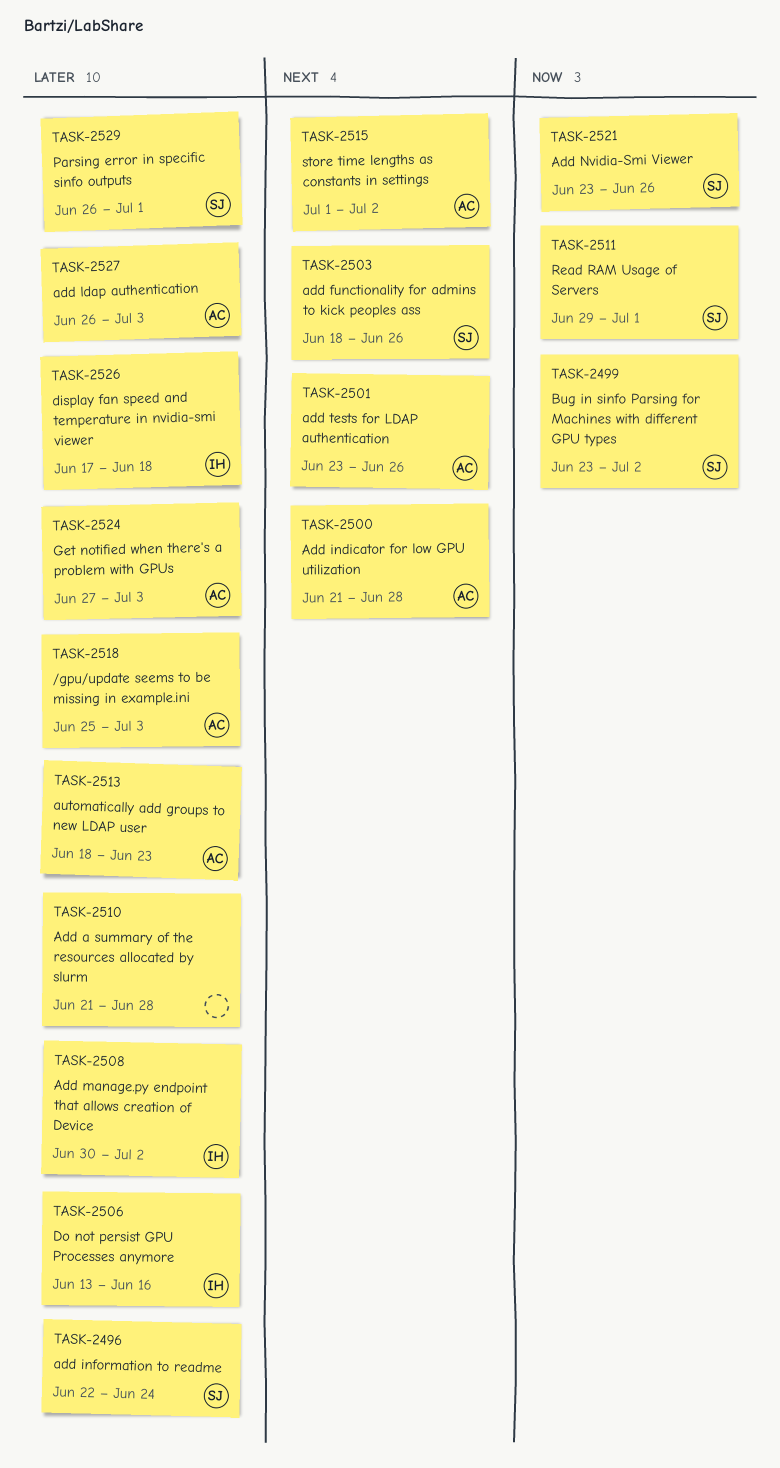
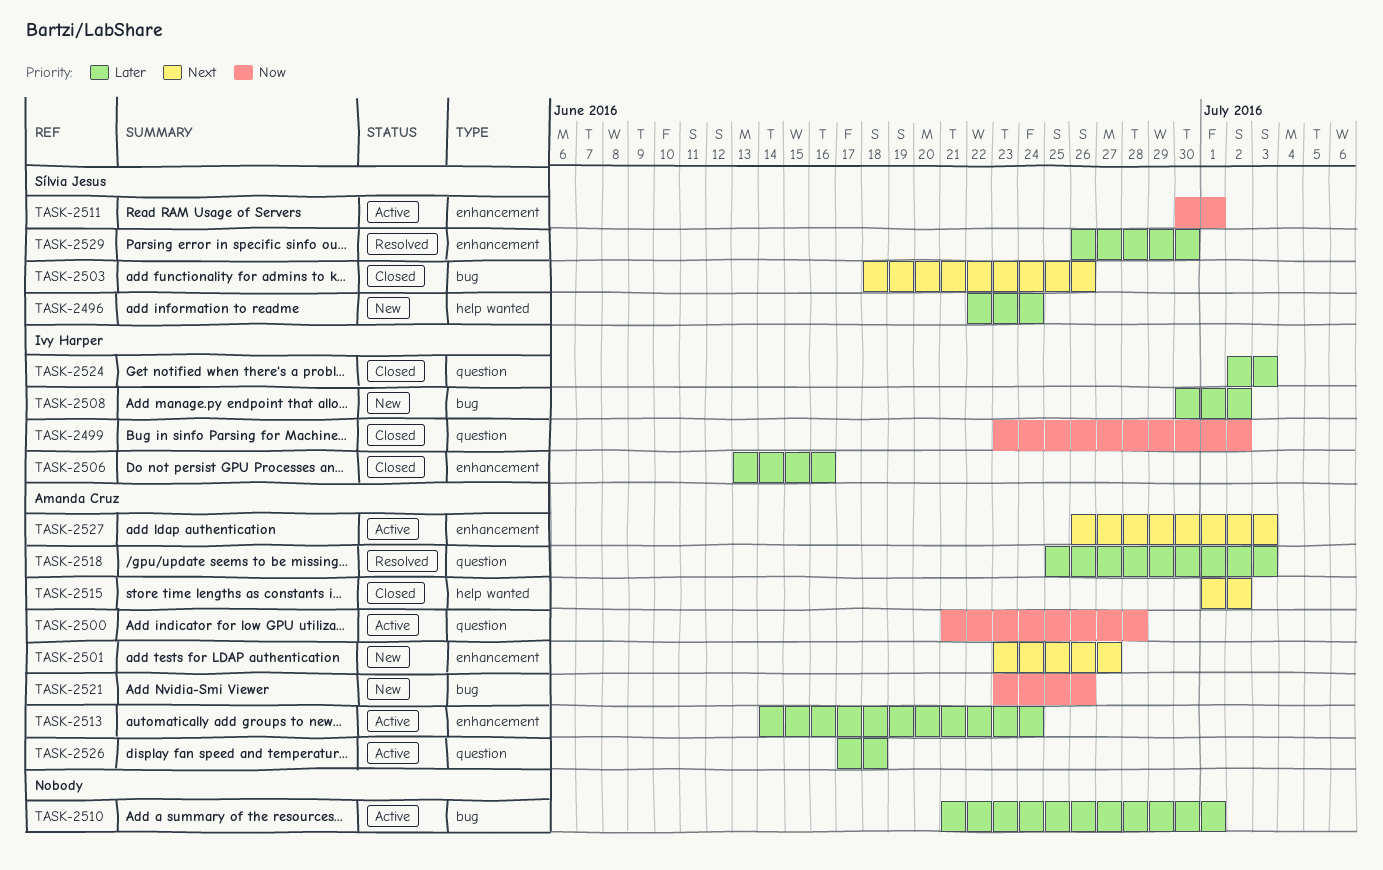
TASK-2499, owner: Sílvia Jesus -> Ivy Harper
TASK-2500, priority: Next -> Now
TASK-2501, due: Jun 26 -> Jun 27
TASK-2510, due: Jun 28 -> Jul 1
TASK-2511, start: Jun 29 -> Jun 30
TASK-2513, start: Jun 18 -> Jun 14
TASK-2513, due: Jun 23 -> Jun 24
TASK-2521, owner: Sílvia Jesus -> Amanda Cruz
TASK-2524, owner: Amanda Cruz -> Ivy Harper
TASK-2524, start: Jun 27 -> Jul 2
TASK-2526, owner: Ivy Harper -> Amanda Cruz
TASK-2527, priority: Later -> Next
TASK-2529, due: Jul 1 -> Jun 30

